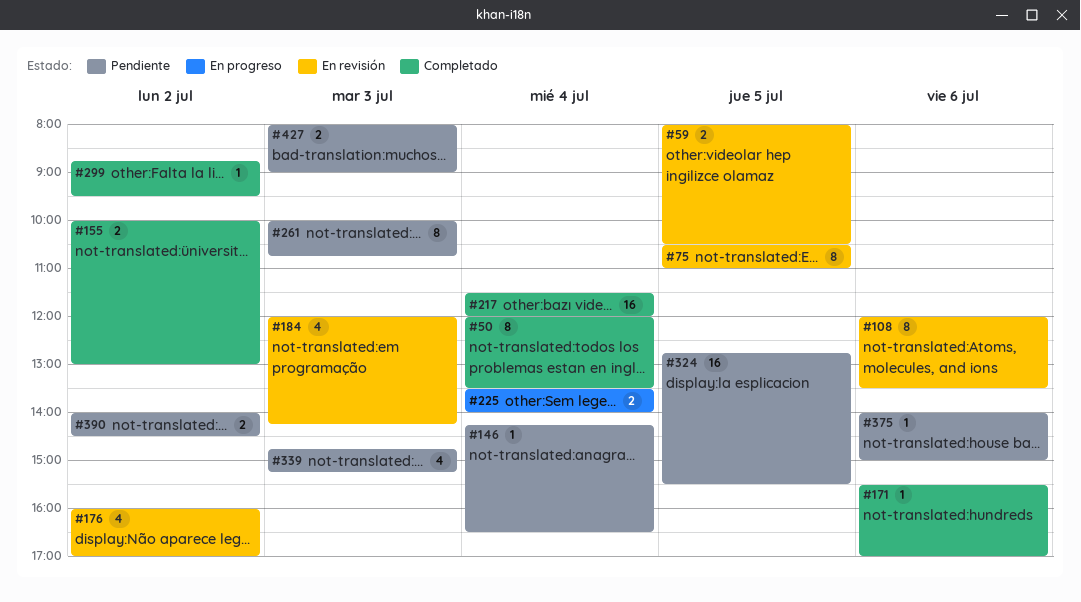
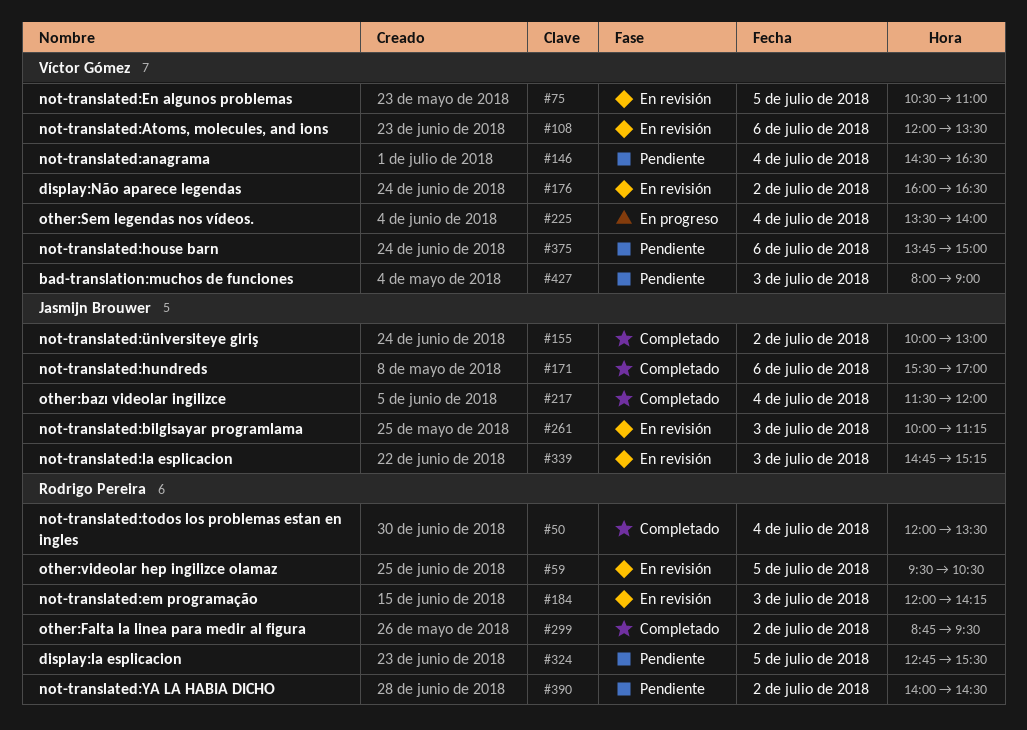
#59, begins: 08:00 -> 09:30
#146, begins: 14:15 -> 14:30
#176, ends: 17:00 -> 16:30
#261, status: Pendiente -> En revisión
#261, ends: 10:45 -> 11:15
#339, status: Pendiente -> En revisión
#375, begins: 14:00 -> 13:45

